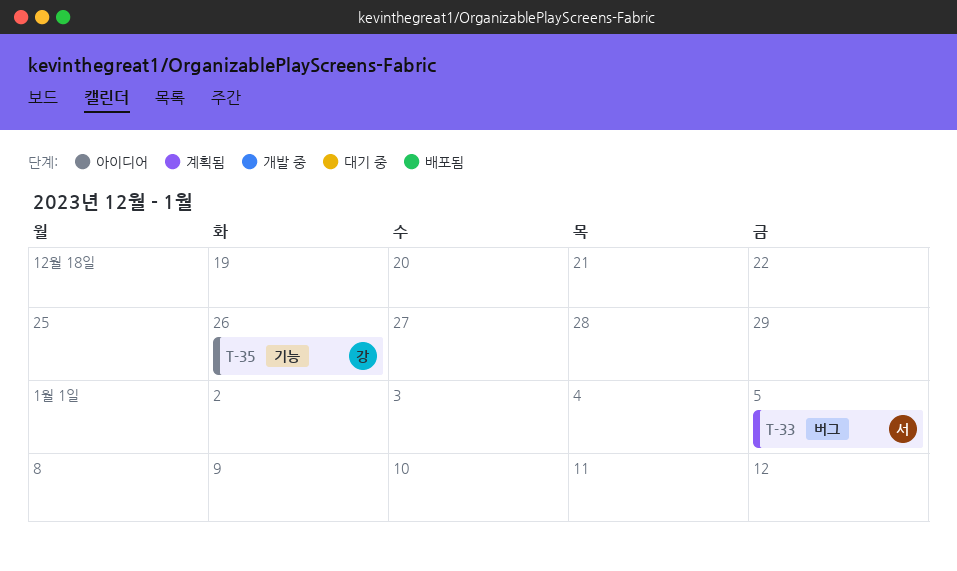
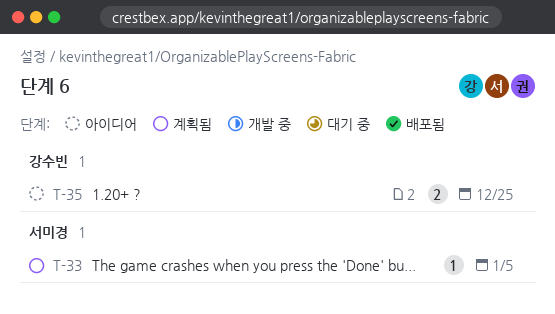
T-35, due: Dec 26 -> Dec 25

